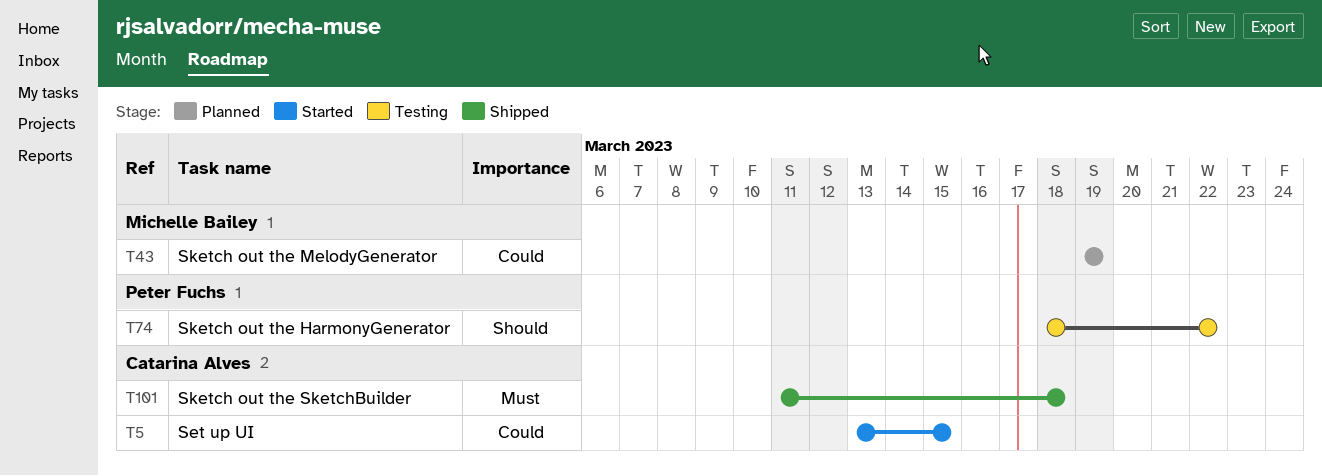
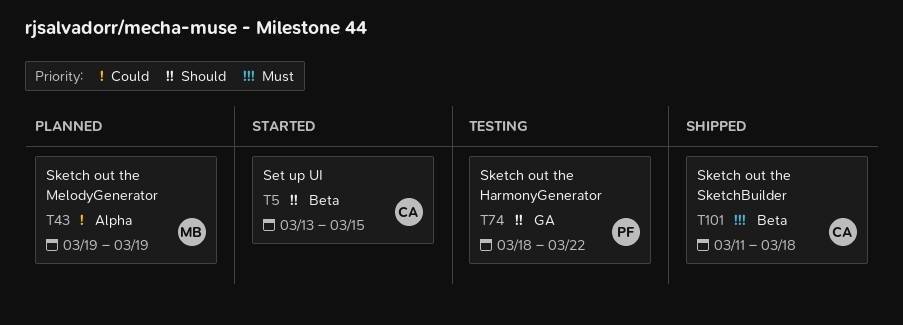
T5, priority: Could -> Should

